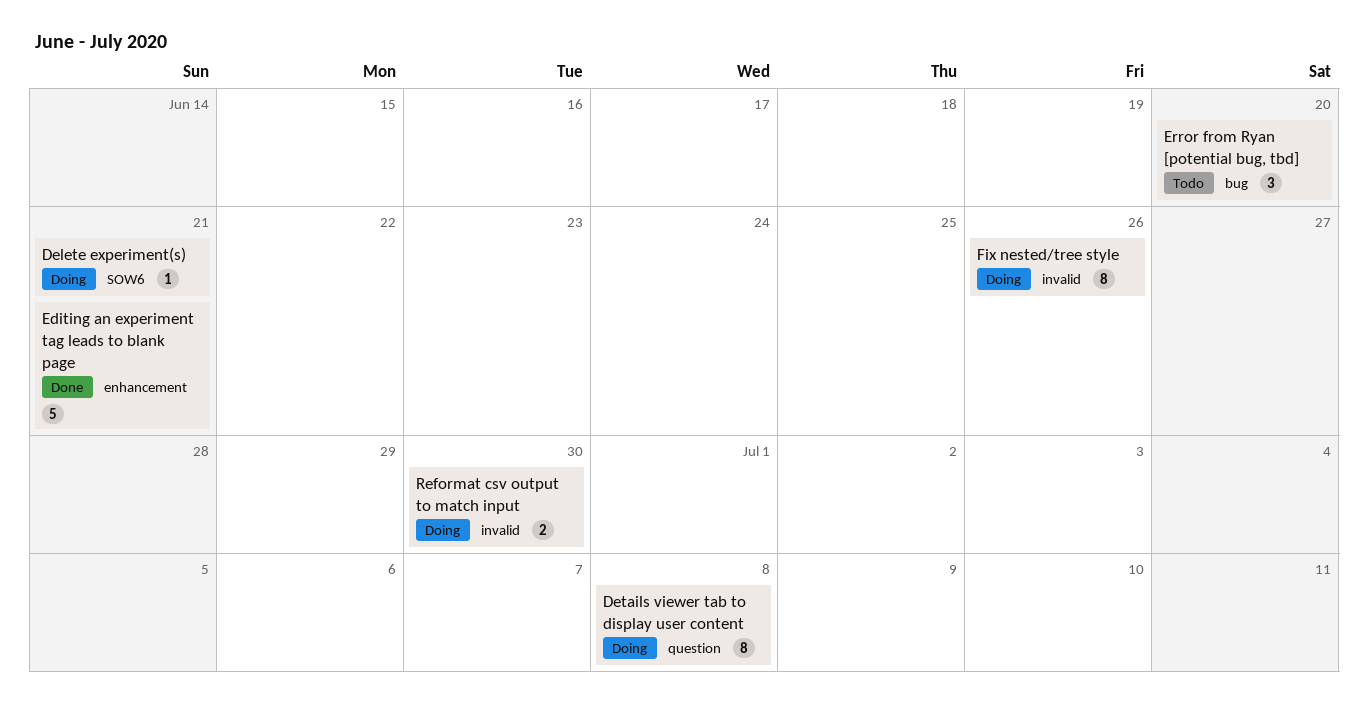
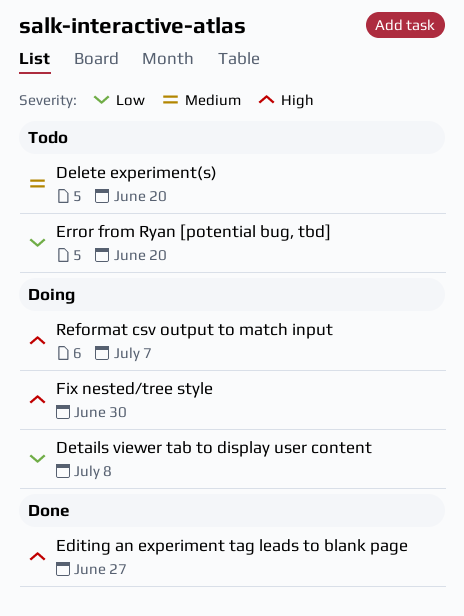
Delete experiment(s), status: Doing -> Todo
Delete experiment(s), due: Jun 21 -> Jun 20
Editing an experiment tag leads to blank page, due: Jun 21 -> Jun 27
Fix nested/tree style, due: Jun 26 -> Jun 30
Reformat csv output to match input, due: Jun 30 -> Jul 7

